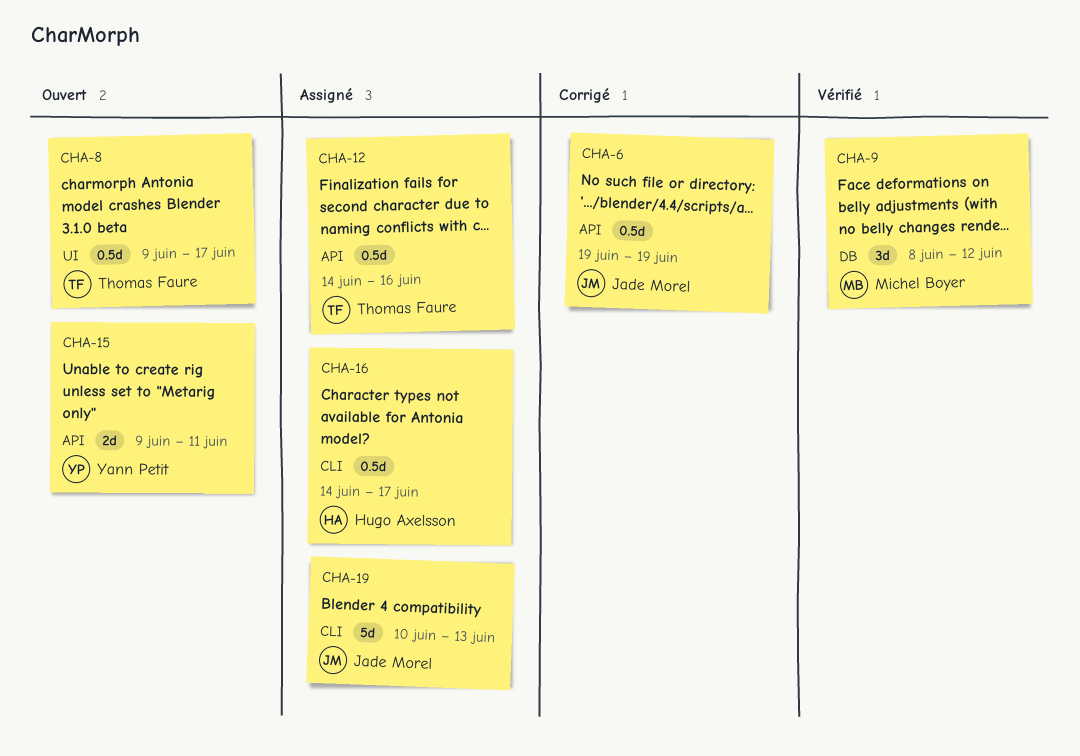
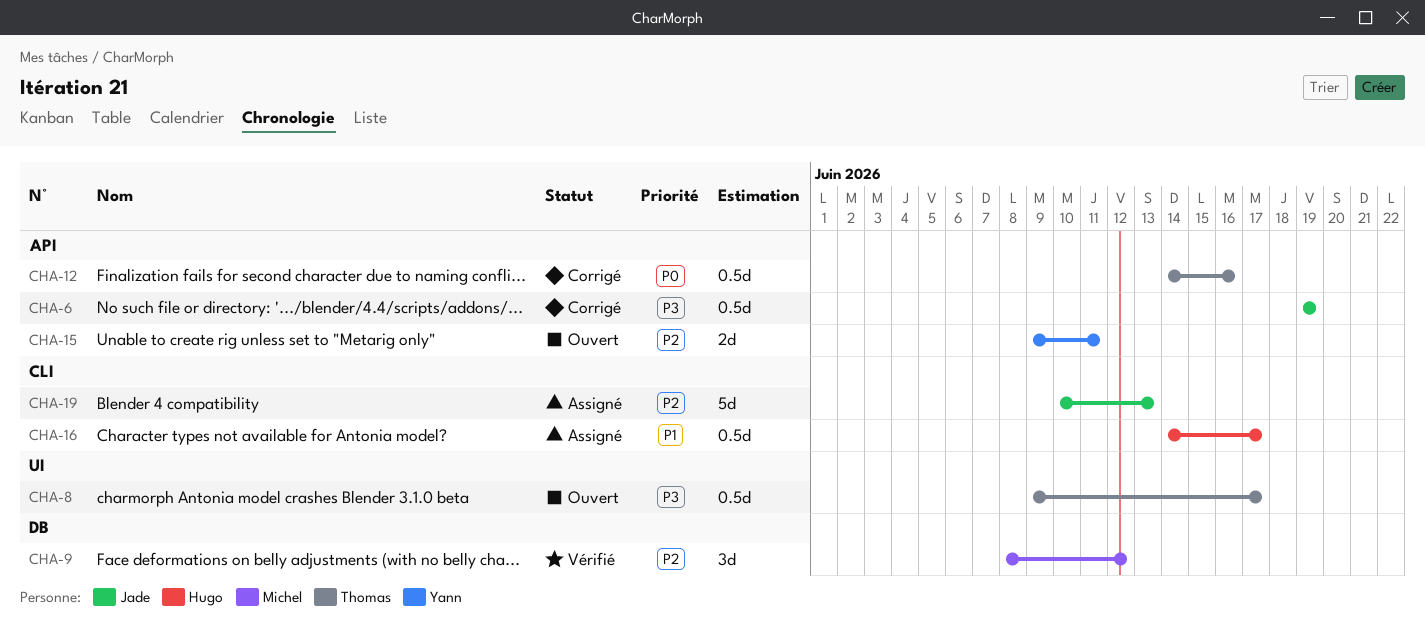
CHA-12, status: Assigné -> Corrigé

